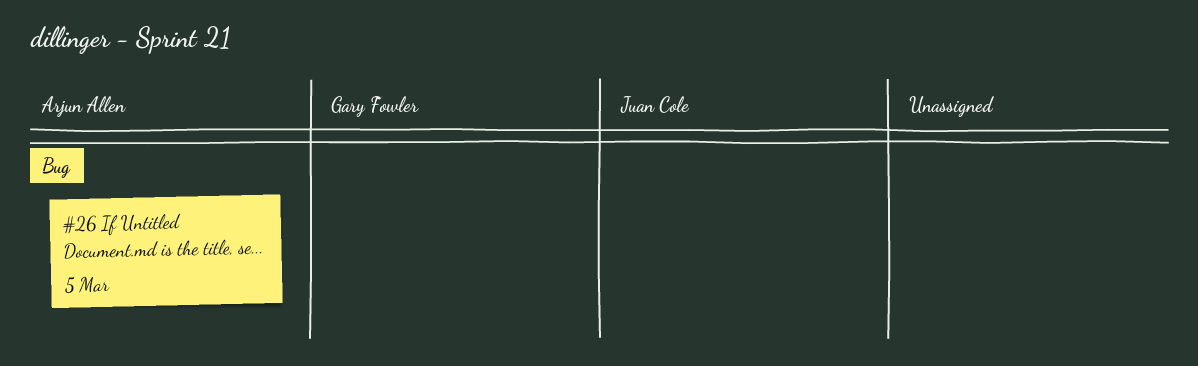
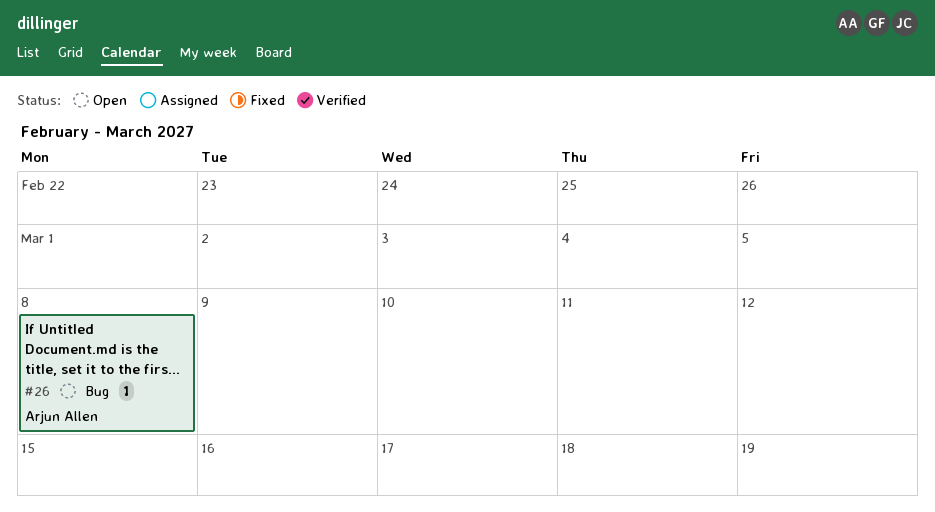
#26, due: Mar 5 -> Mar 8

